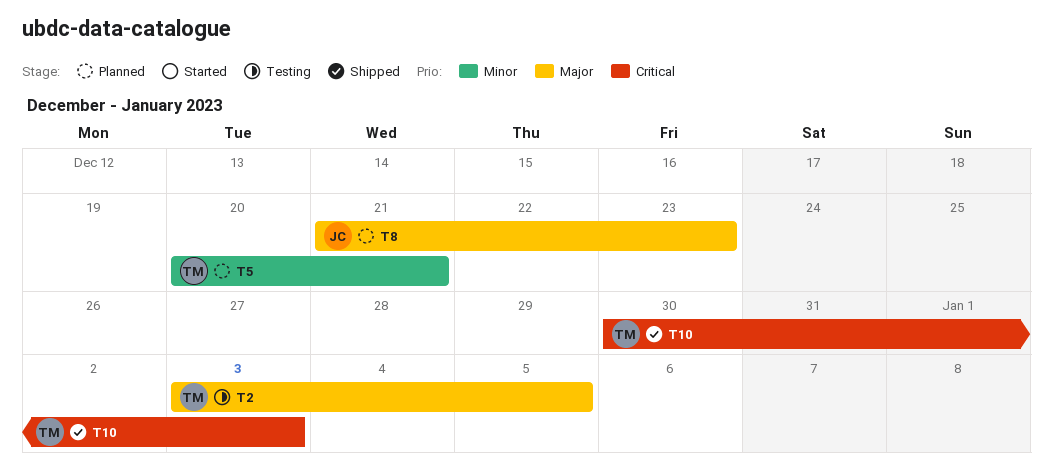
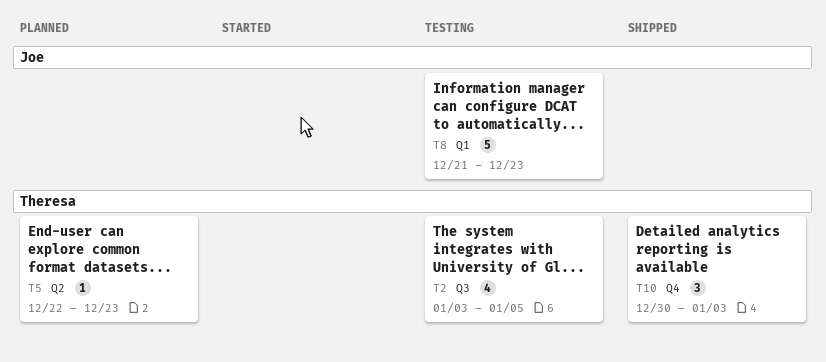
T5, start: Dec 20 -> Dec 22
T5, due: Dec 21 -> Dec 23
T8, status: Planned -> Testing

